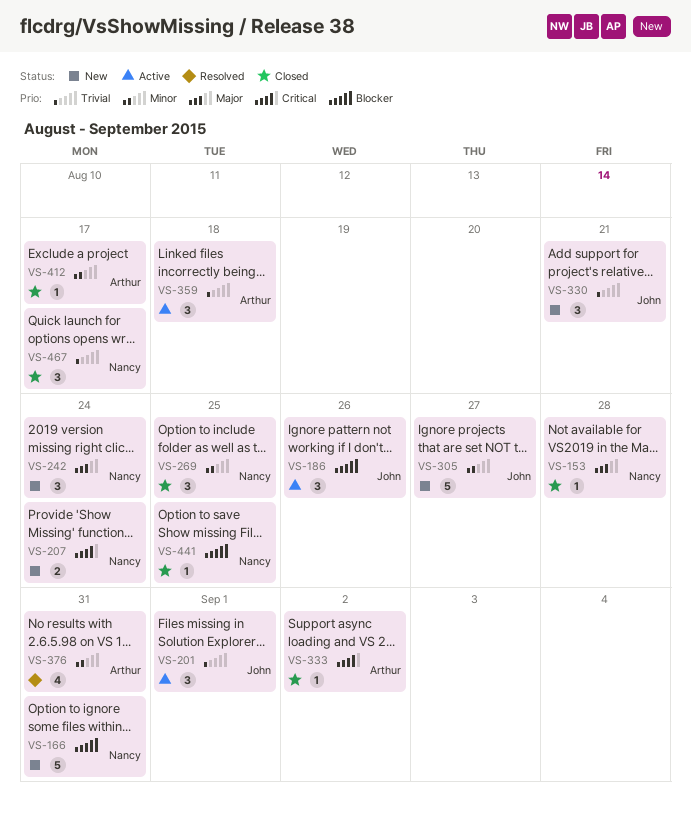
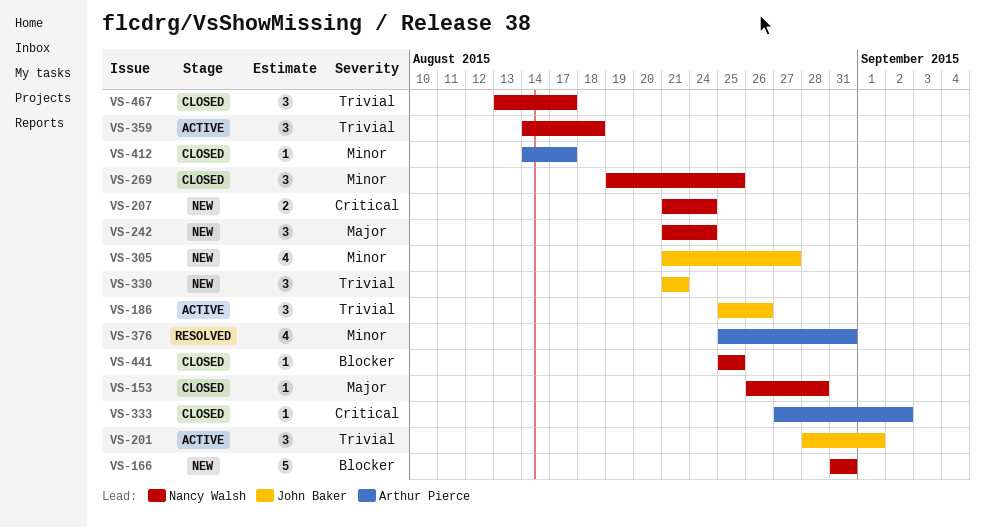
VS-186, priority: Blocker -> Trivial
VS-305, estimate: 5 -> 4
VS-359, owner: Arthur Pierce -> Nancy Walsh

